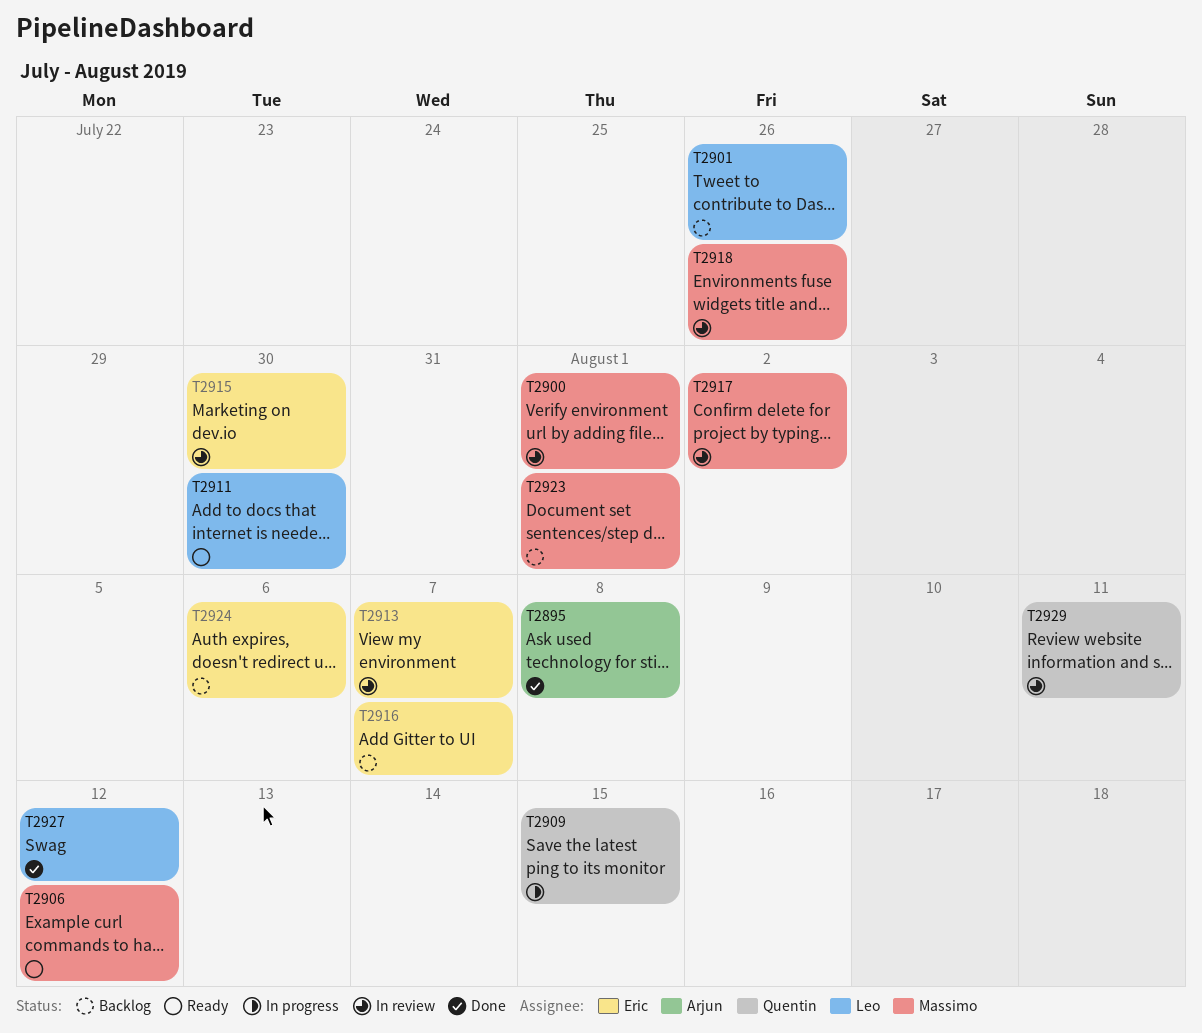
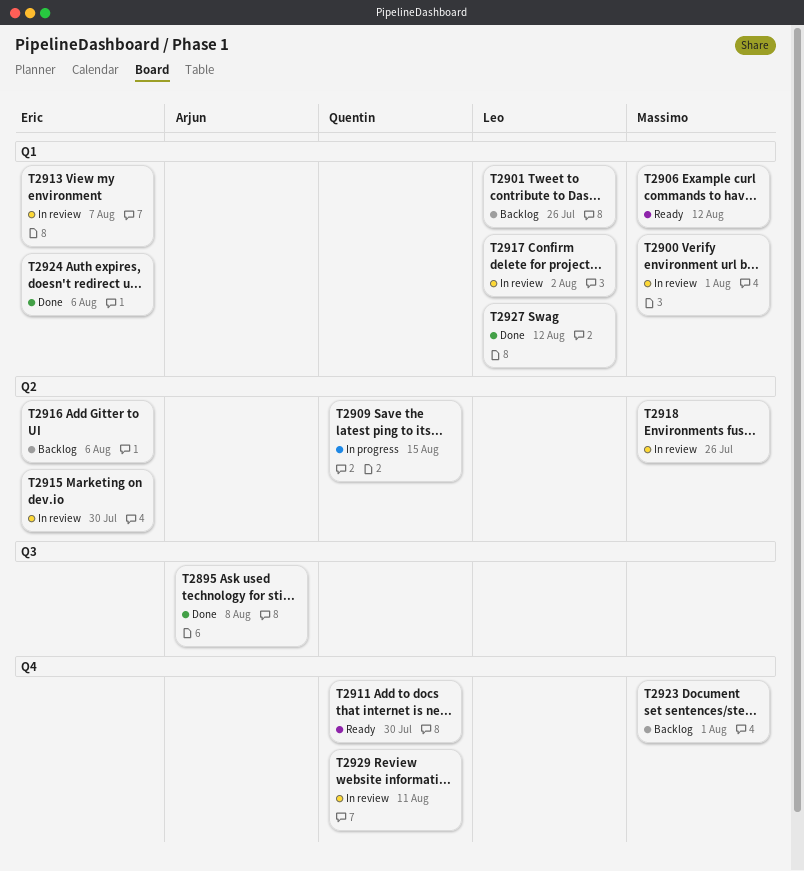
T2911, owner: Leo -> Quentin
T2916, due: Aug 7 -> Aug 6
T2917, owner: Massimo -> Leo
T2924, status: Backlog -> Done

